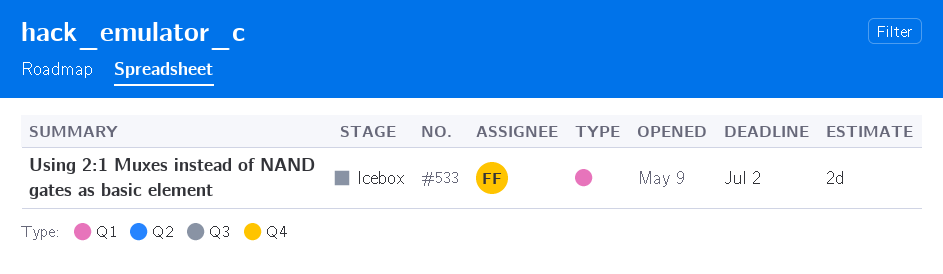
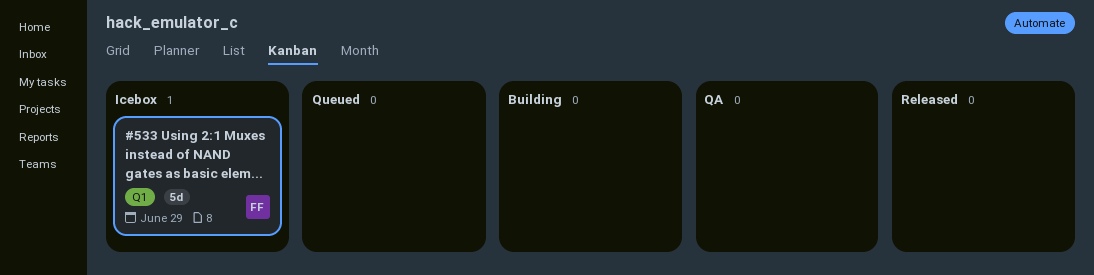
#533, estimate: 2d -> 5d
#533, due: Jul 2 -> Jun 29

